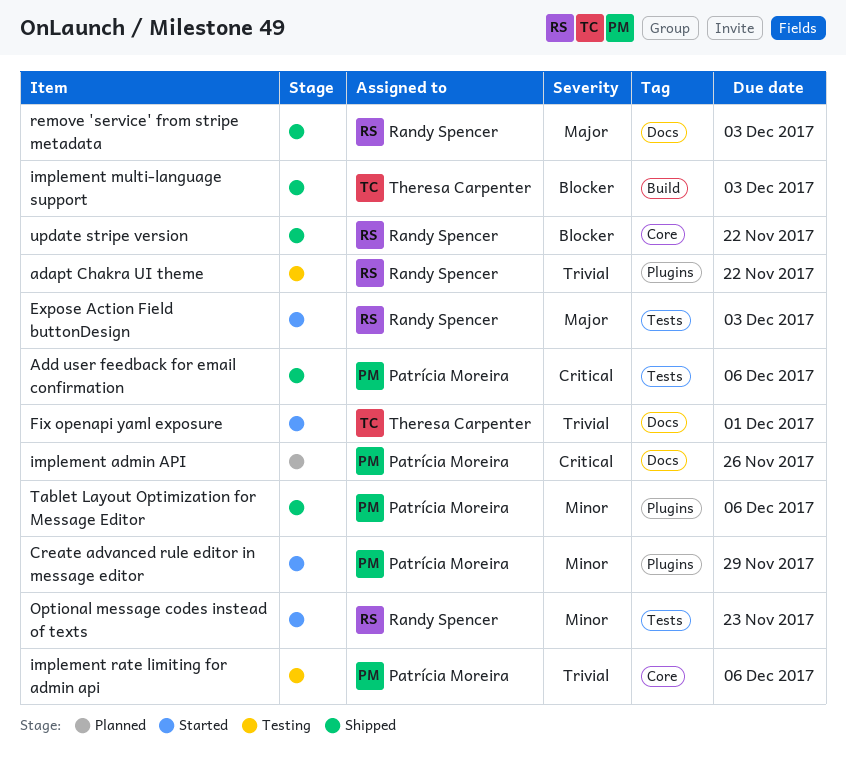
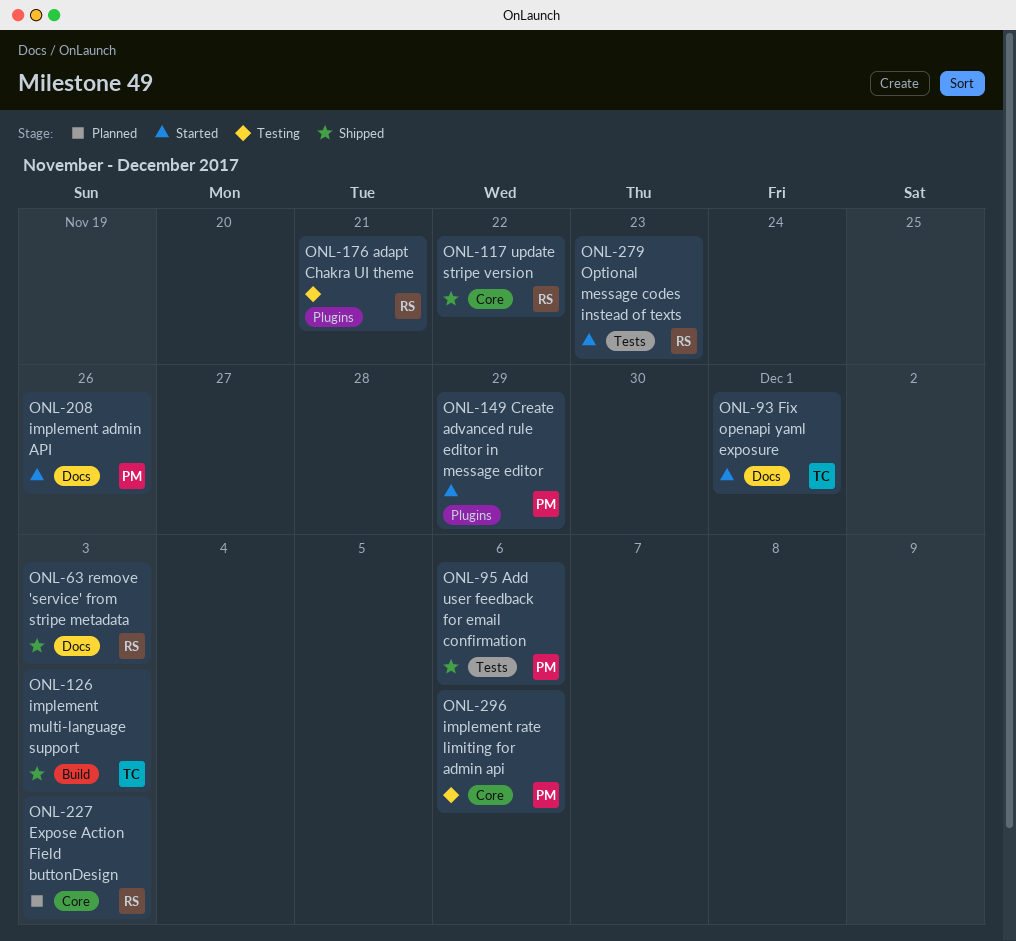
adapt Chakra UI theme, due: Nov 22 -> Nov 21
Expose Action Field buttonDesign, status: Started -> Planned
Expose Action Field buttonDesign, label: Tests -> Core
implement admin API, status: Planned -> Started
Tablet Layout Optimization for Message Editor: present -> none

